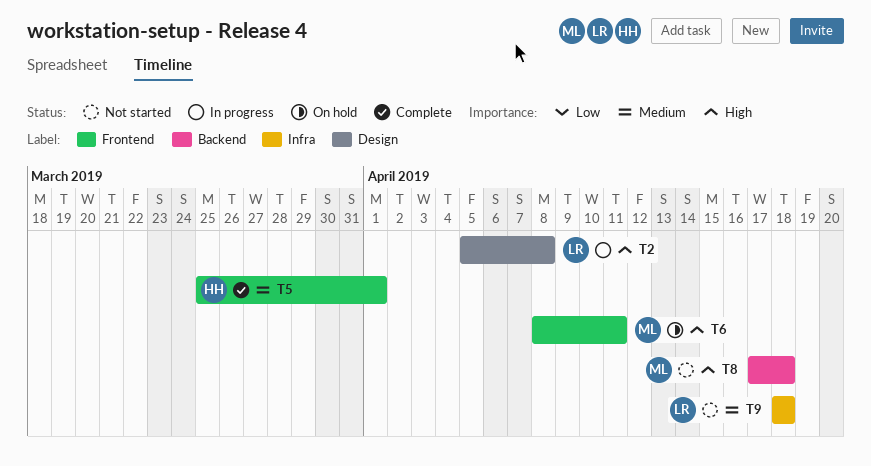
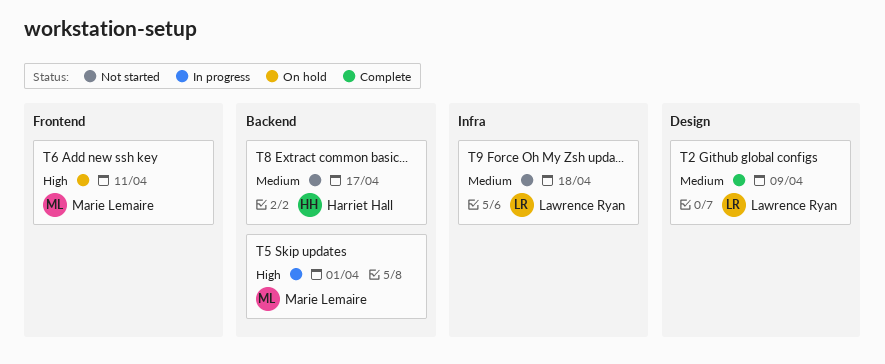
T2, status: In progress -> Complete
T2, priority: High -> Medium
T2, due: Apr 8 -> Apr 9
T5, status: Complete -> In progress
T5, owner: Harriet Hall -> Marie Lemaire
T5, priority: Medium -> High
T5, label: Frontend -> Backend
T8, owner: Marie Lemaire -> Harriet Hall
T8, priority: High -> Medium
T8, due: Apr 18 -> Apr 17

